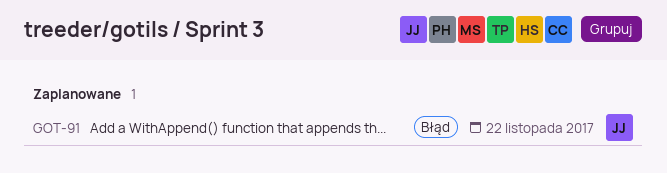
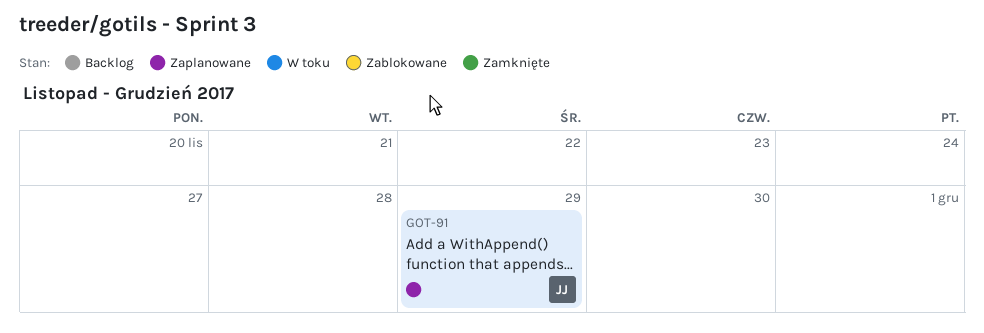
GOT-91, due: Nov 22 -> Nov 29

